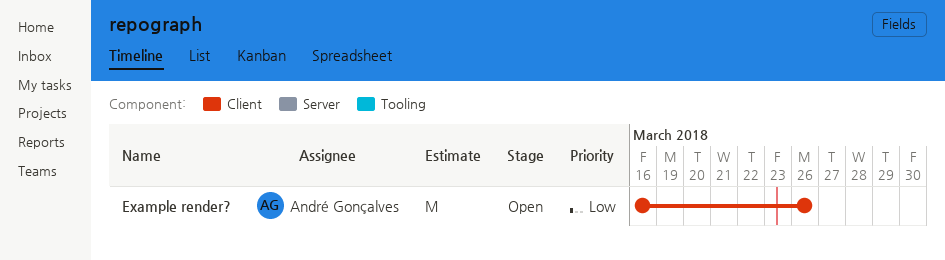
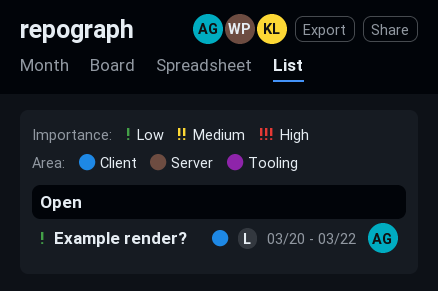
Example render?, estimate: M -> L
Example render?, start: Mar 16 -> Mar 20
Example render?, due: Mar 26 -> Mar 22

